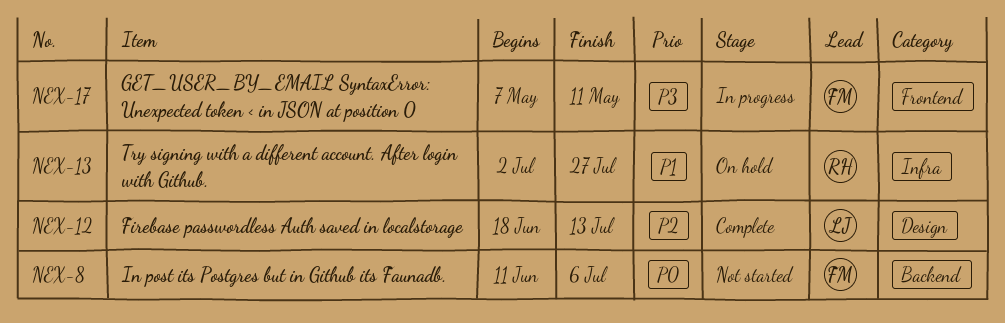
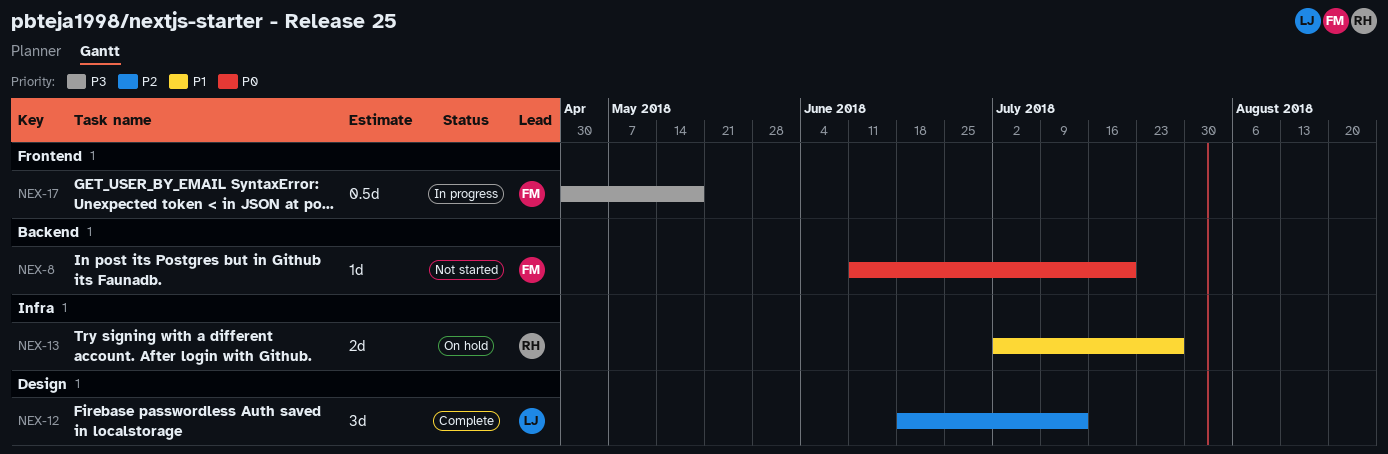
NEX-8, due: Jul 6 -> Jul 20
NEX-17, start: May 7 -> Apr 30
NEX-17, due: May 11 -> May 18

